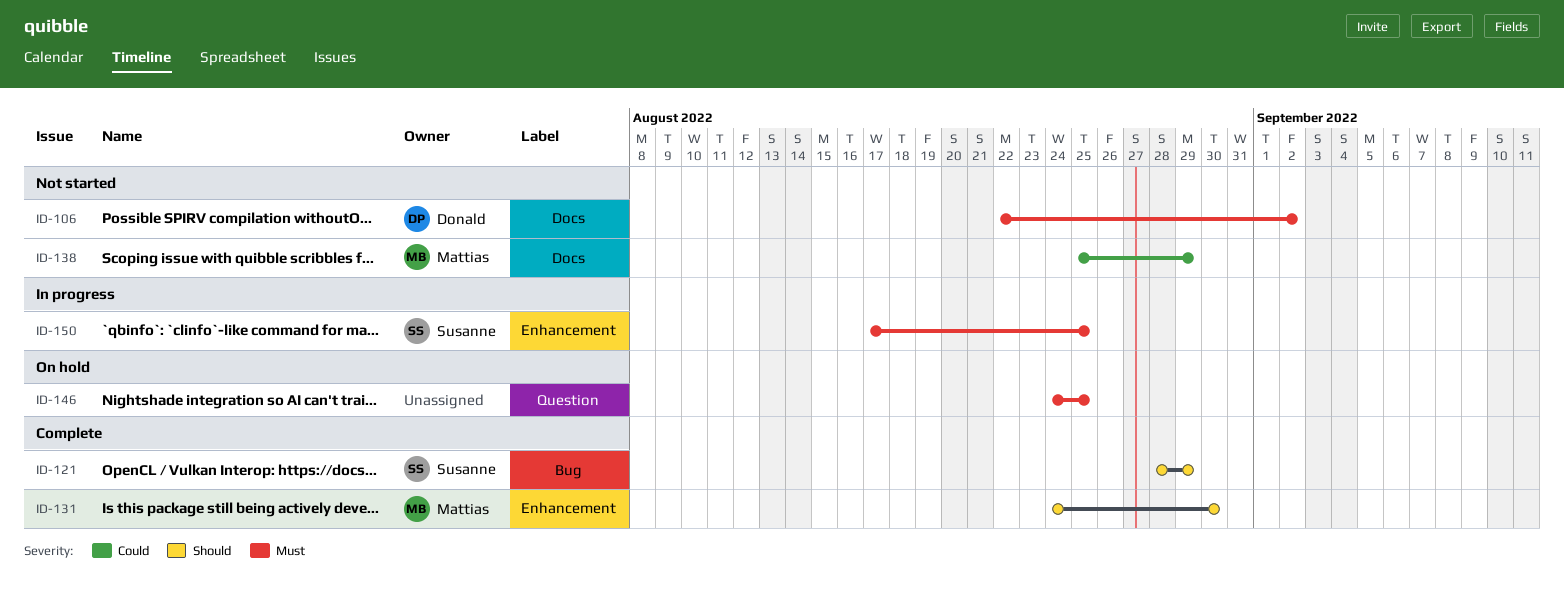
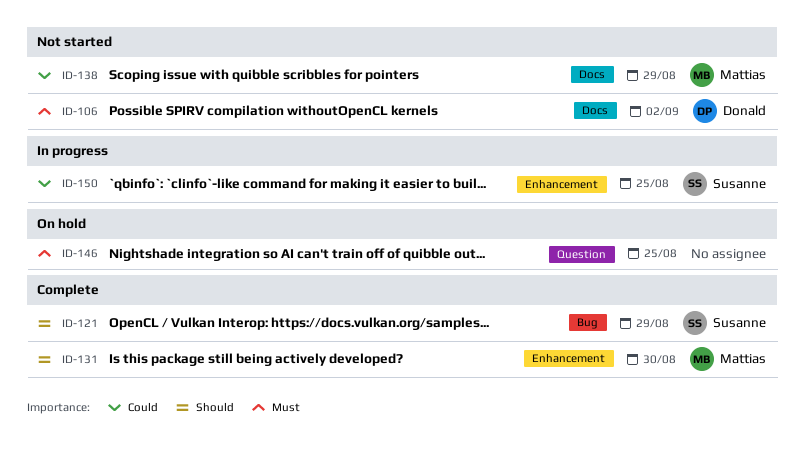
ID-150, priority: Must -> Could

